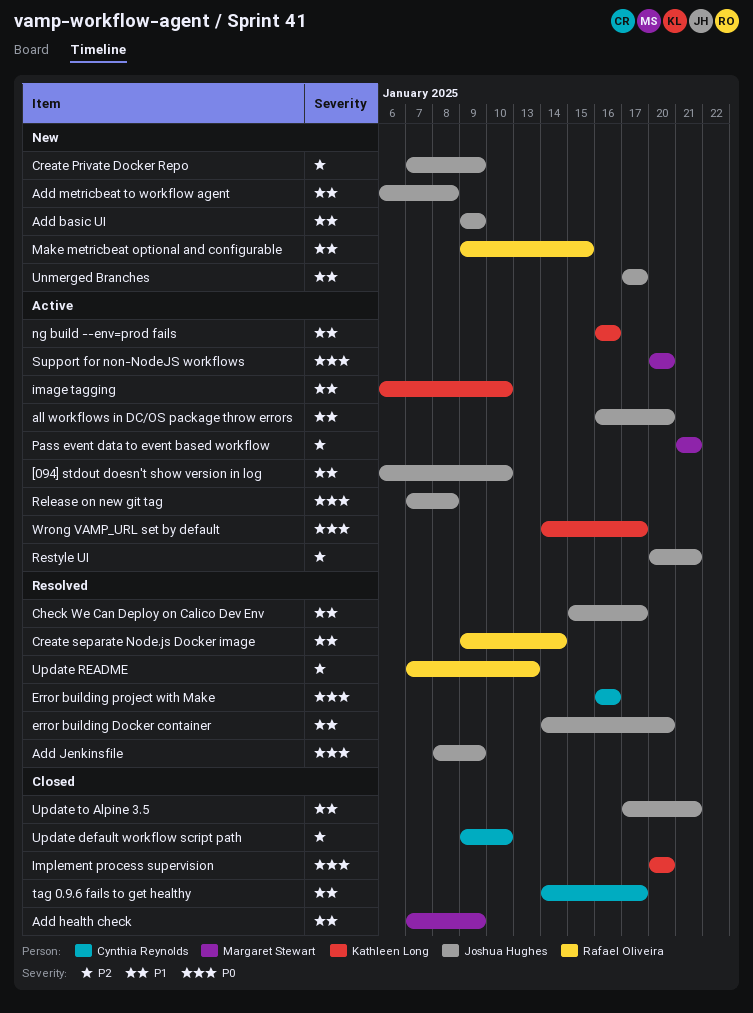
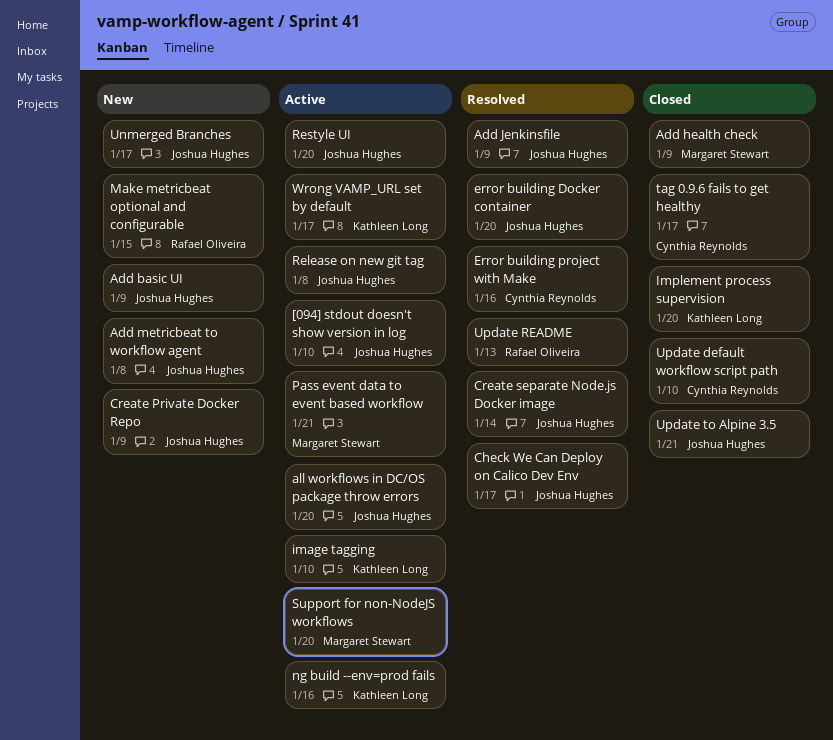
Create separate Node.js Docker image, owner: Rafael Oliveira -> Joshua Hughes
Restyle UI, due: Jan 21 -> Jan 20

